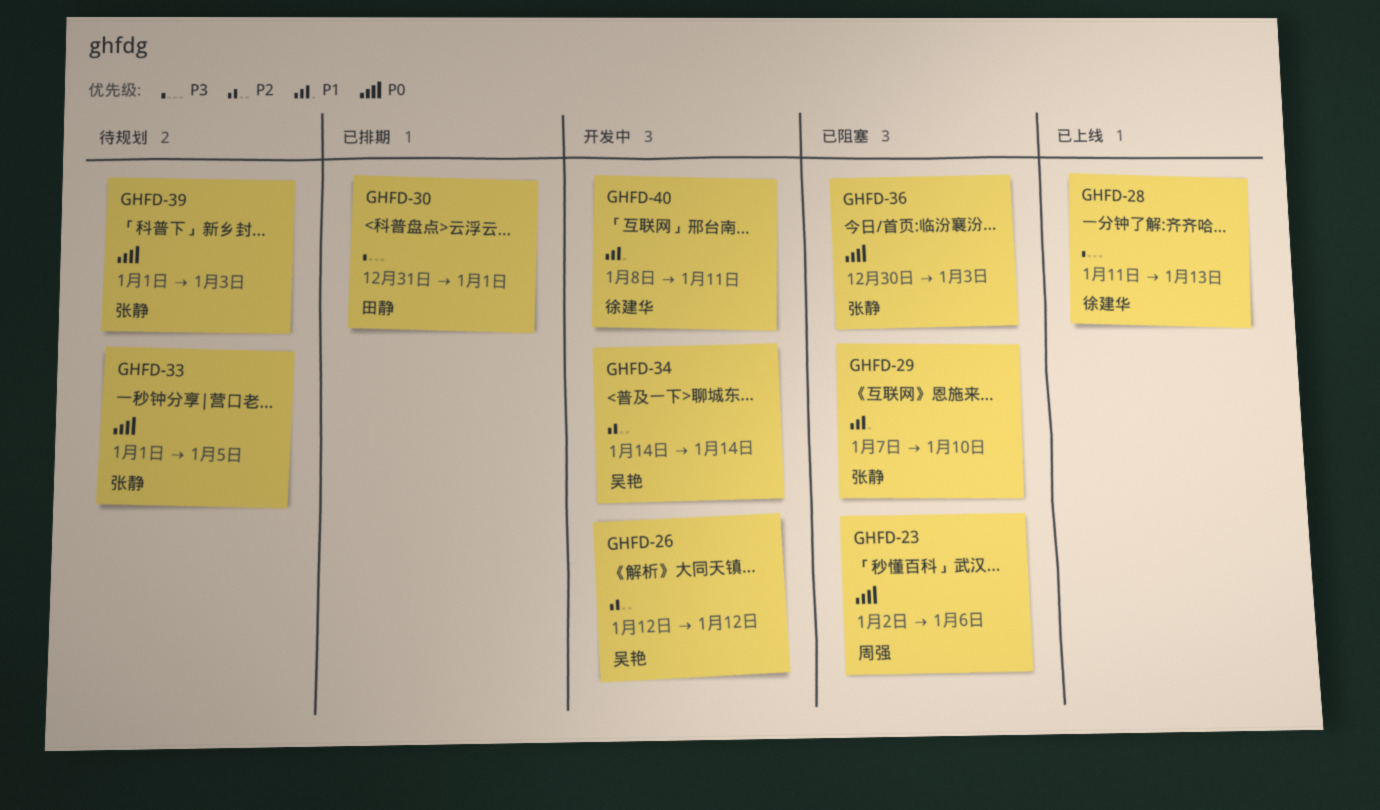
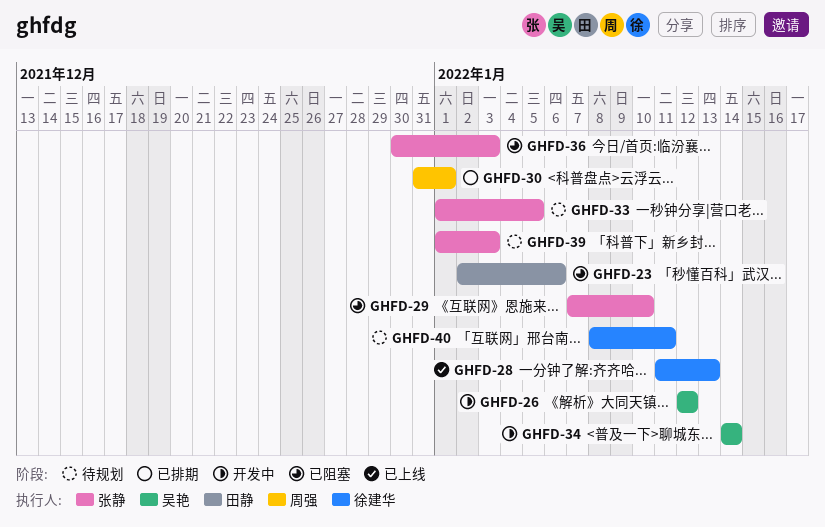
GHFD-23, owner: 周强 -> 田静
GHFD-30, owner: 田静 -> 周强
GHFD-40, status: 开发中 -> 待规划

